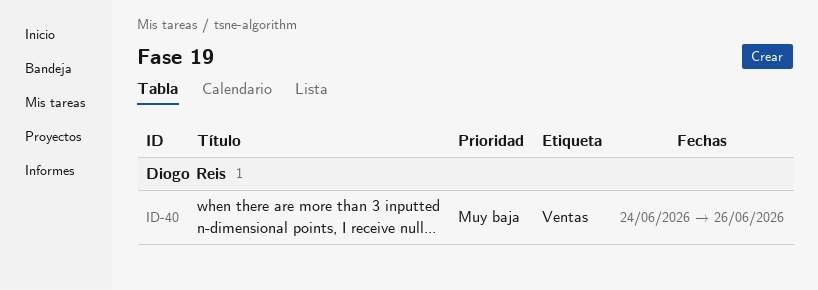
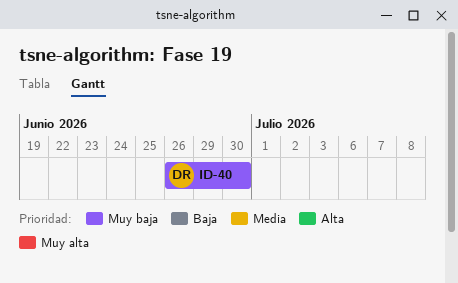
ID-40, start: Jun 24 -> Jun 26
ID-40, due: Jun 26 -> Jun 30

